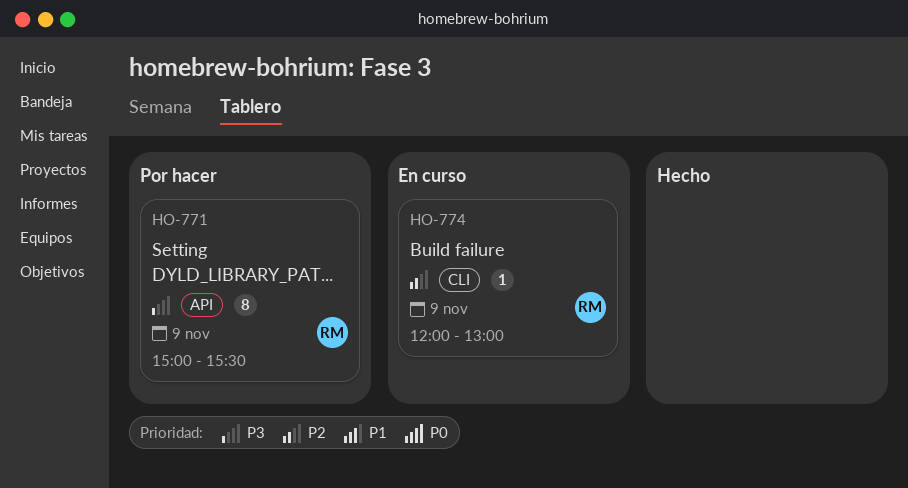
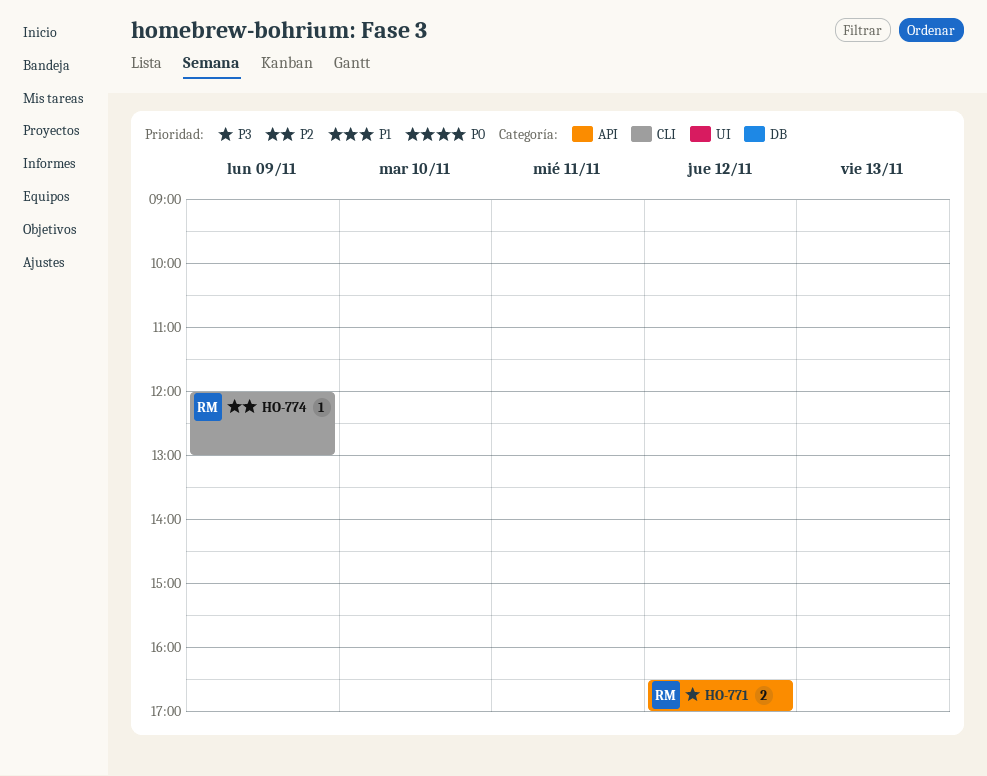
HO-771, estimate: 8 -> 2
HO-771, day: Nov 9 -> Nov 12
HO-771, begins: 15:00 -> 16:30
HO-771, ends: 15:30 -> 17:00

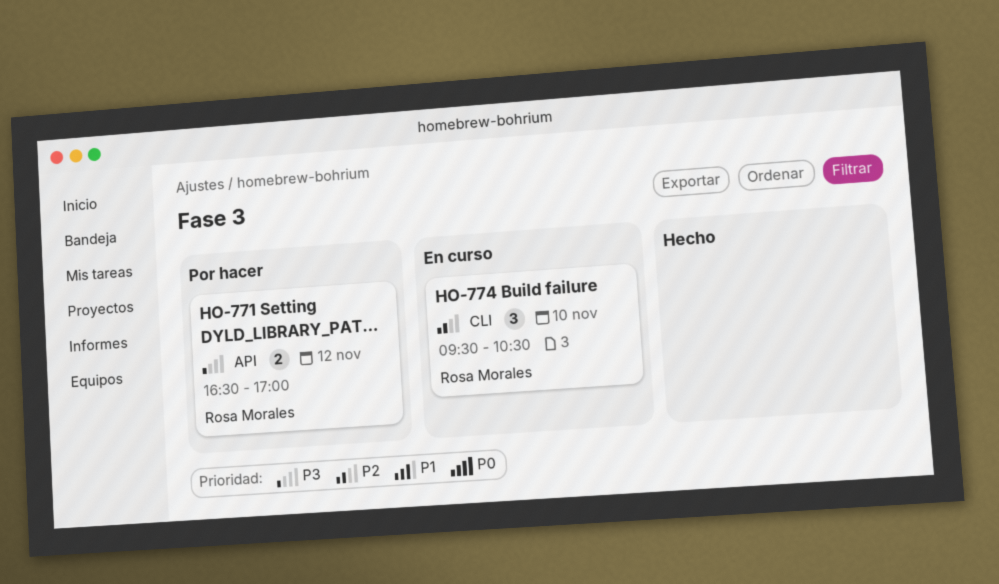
HO-774, estimate: 1 -> 3
HO-774, day: Nov 9 -> Nov 10
HO-774, begins: 12:00 -> 09:30
HO-774, ends: 13:00 -> 10:30

